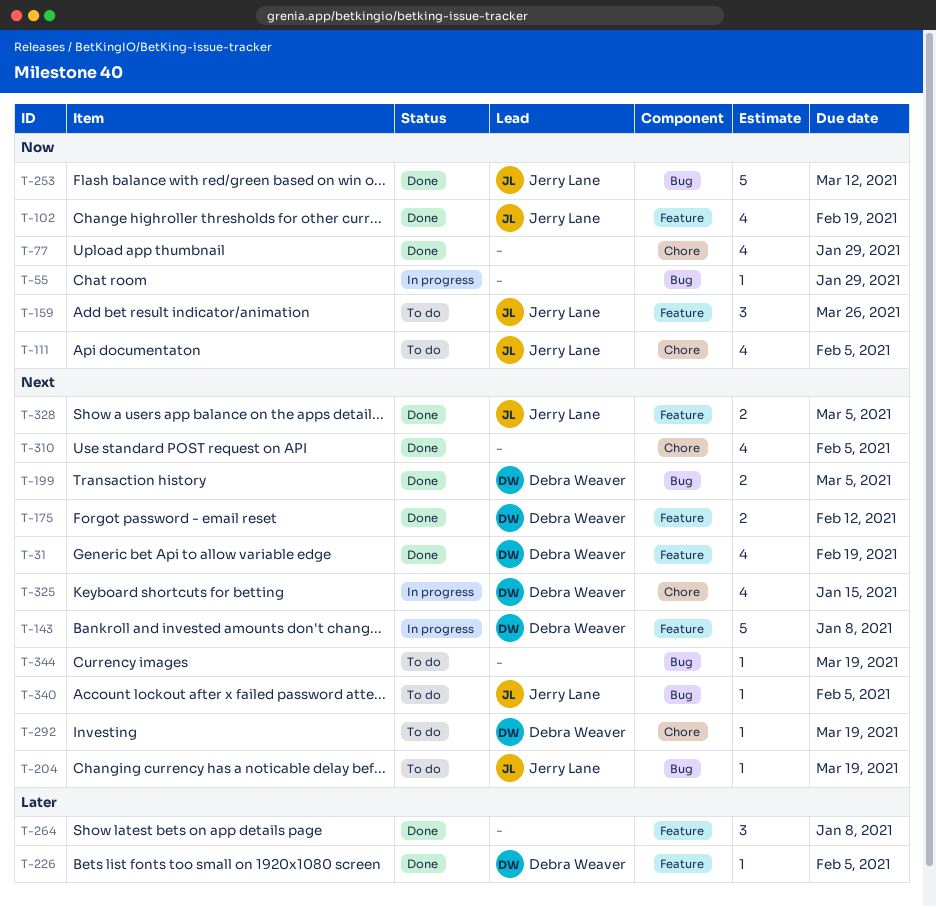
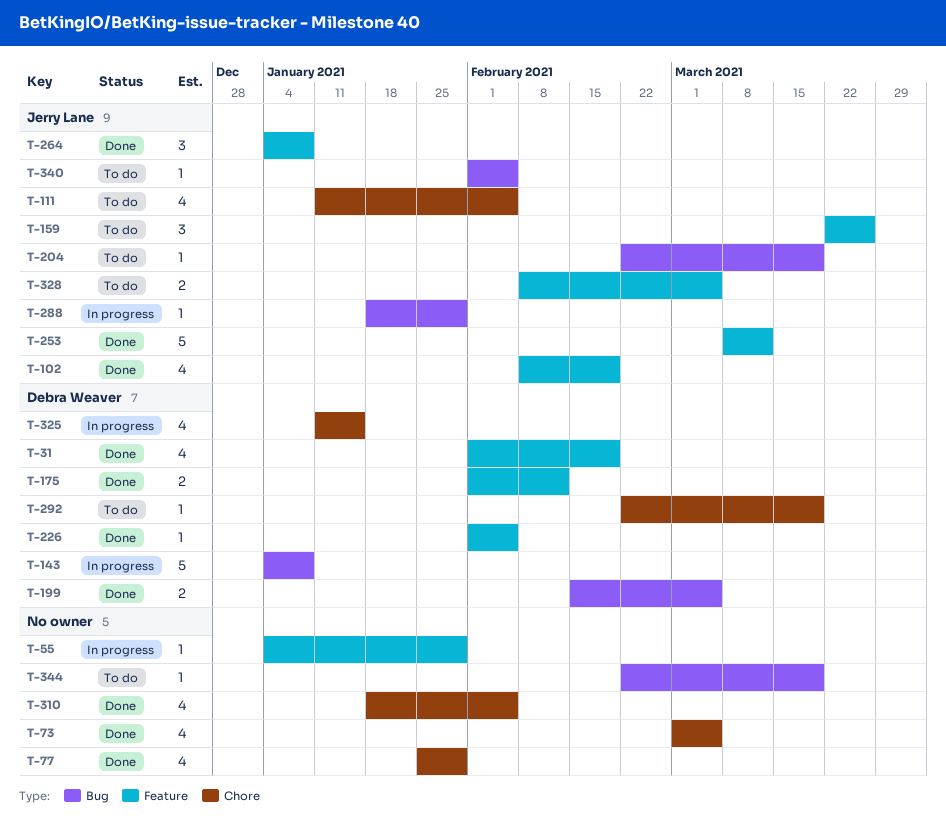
T-55, label: Bug -> Feature
T-73: none -> present
T-143, label: Feature -> Bug
T-253, label: Bug -> Feature
T-264, owner: none -> Jerry Lane
T-288: none -> present
T-328, status: Done -> To do

